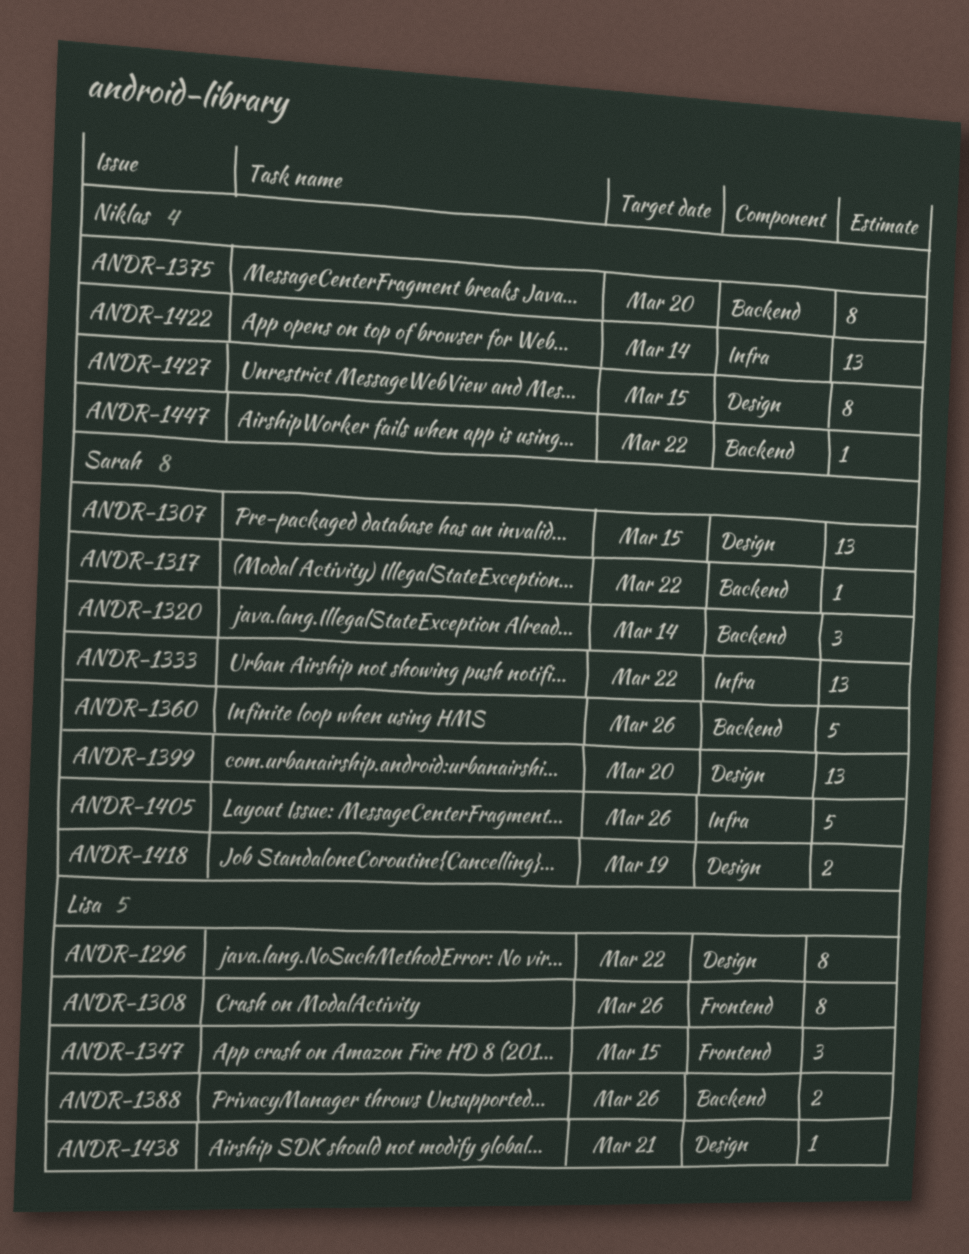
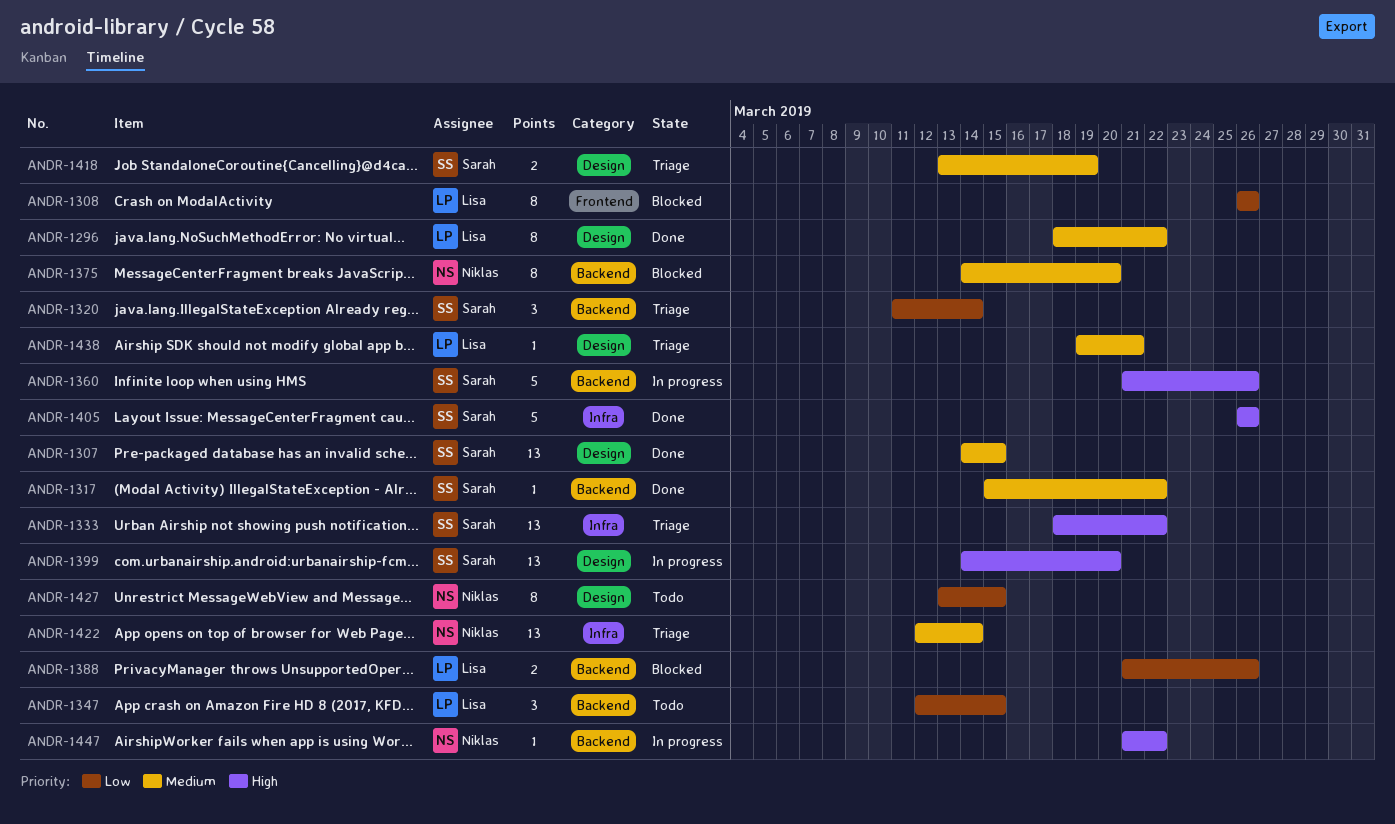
ANDR-1347, label: Frontend -> Backend

